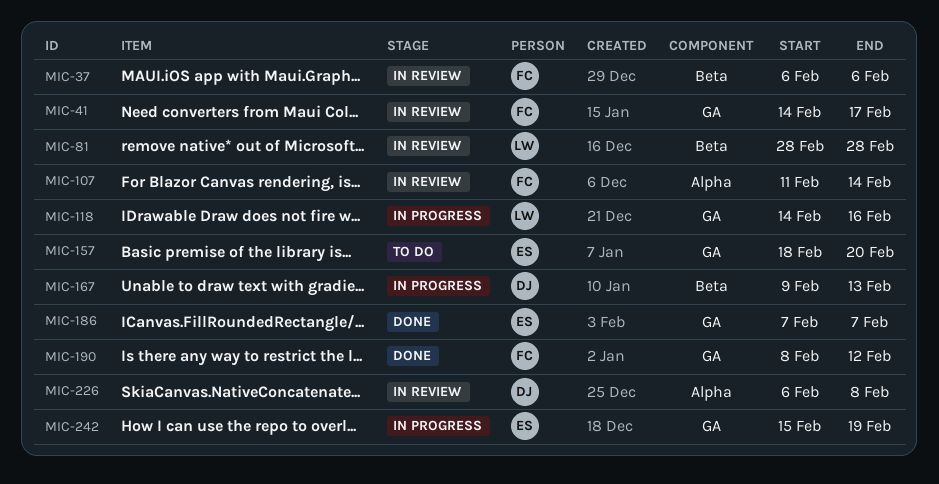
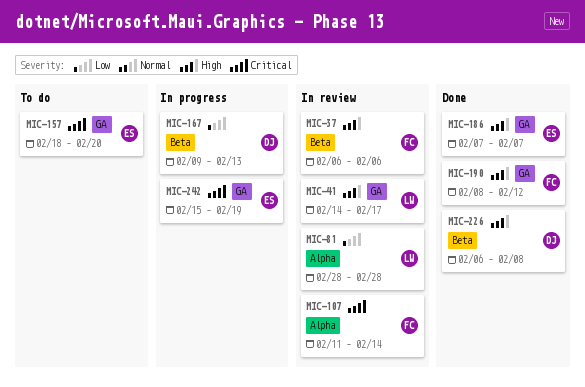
MIC-41, owner: FC -> LW
MIC-81, label: Beta -> Alpha
MIC-118: present -> none
MIC-226, status: In review -> Done
MIC-226, label: Alpha -> Beta

